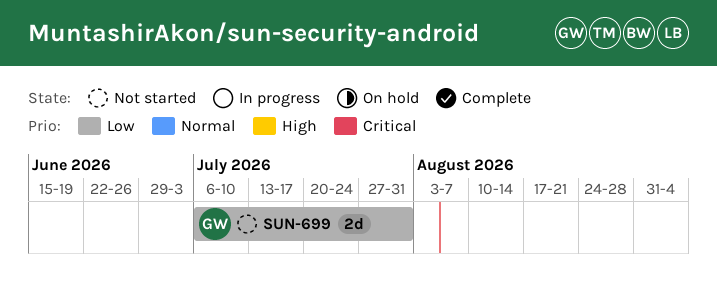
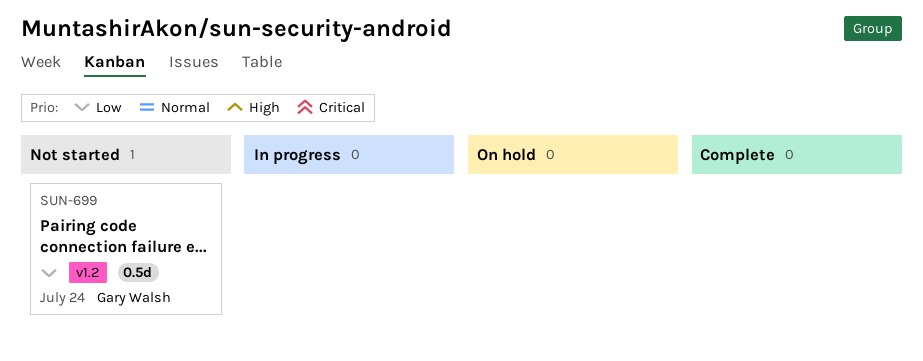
SUN-699, estimate: 2d -> 0.5d
SUN-699, due: Jul 31 -> Jul 24

